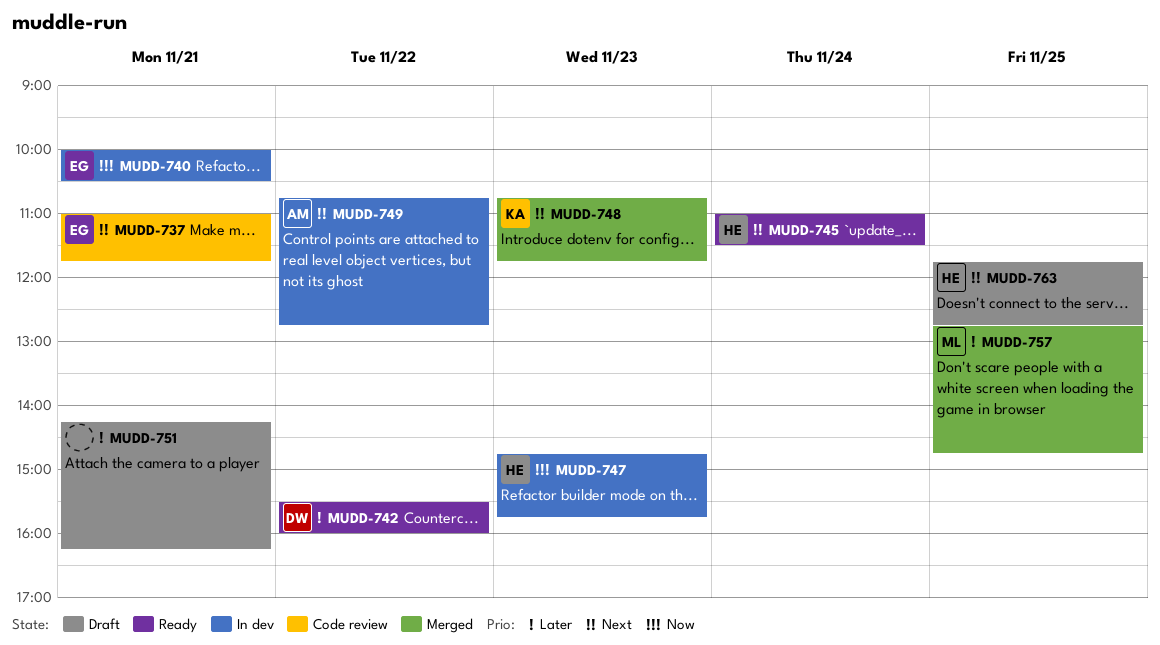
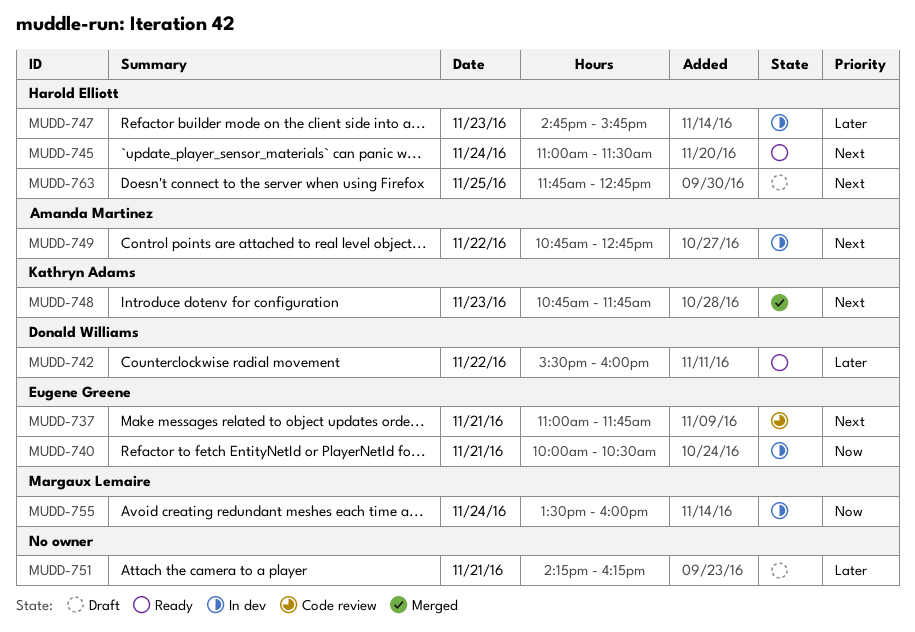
MUDD-747, priority: Now -> Later
MUDD-755: none -> present
MUDD-757: present -> none

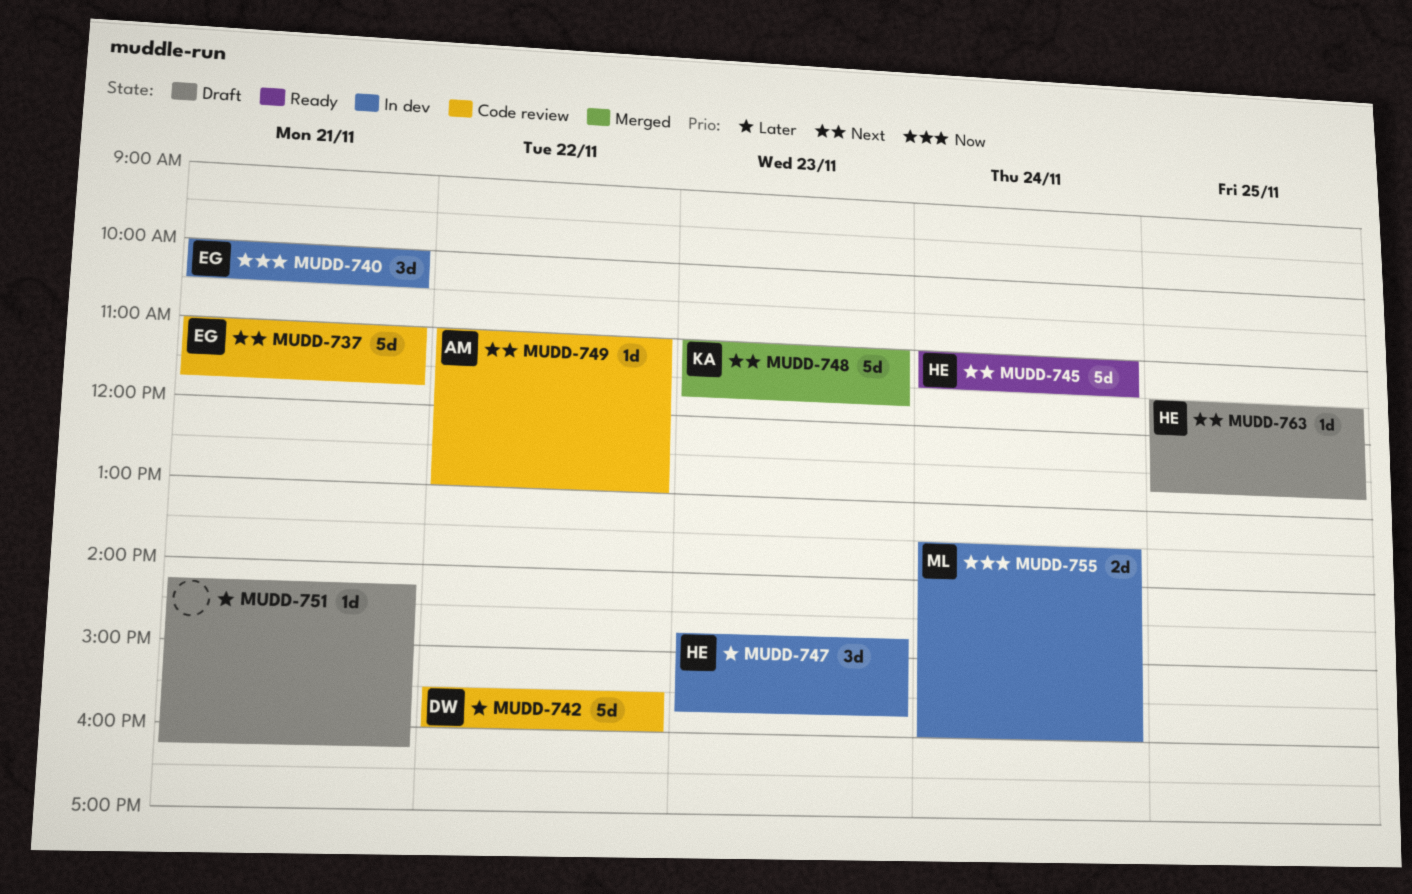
MUDD-742, status: Ready -> Code review
MUDD-748, begins: 10:45 -> 11:00
MUDD-749, status: In dev -> Code review
MUDD-749, begins: 10:45 -> 11:00
MUDD-749, ends: 12:45 -> 13:00
MUDD-763, begins: 11:45 -> 11:30

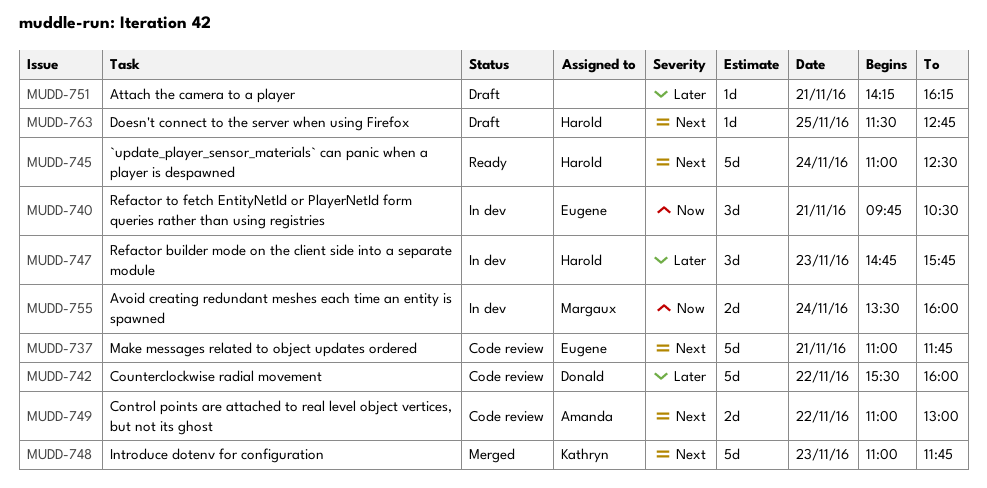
MUDD-740, begins: 10:00 -> 09:45
MUDD-745, ends: 11:30 -> 12:30
MUDD-749, estimate: 1d -> 2d

